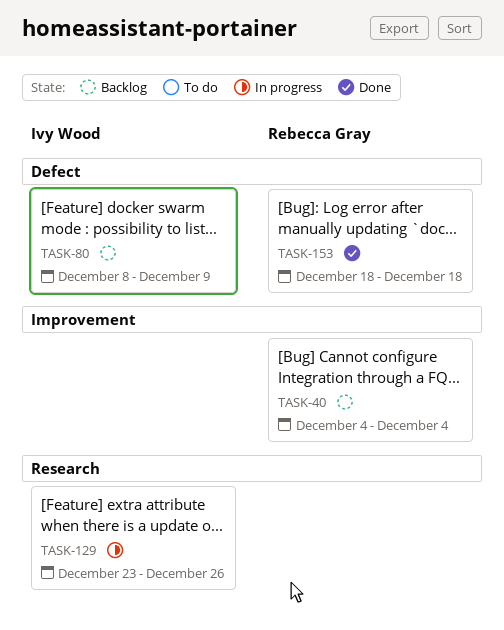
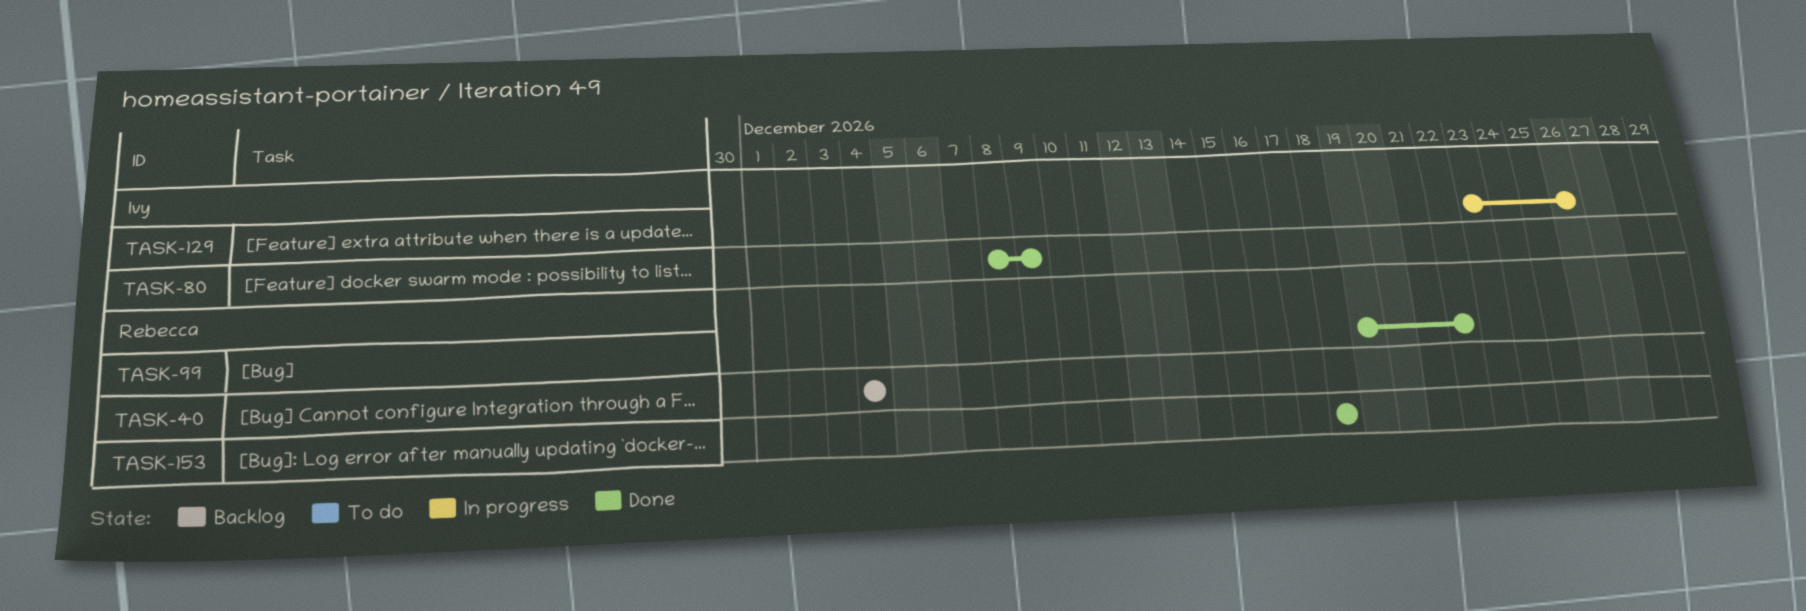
TASK-80, status: Backlog -> Done
TASK-99: none -> present

